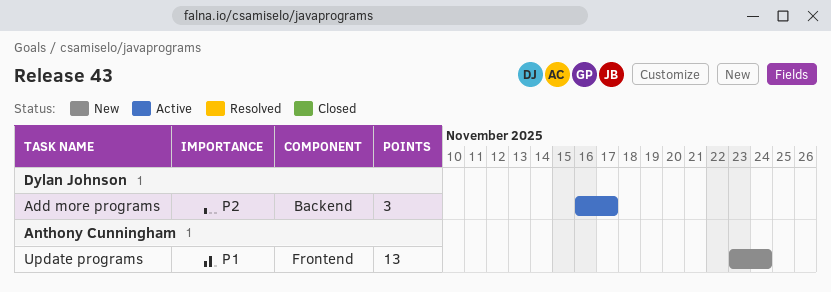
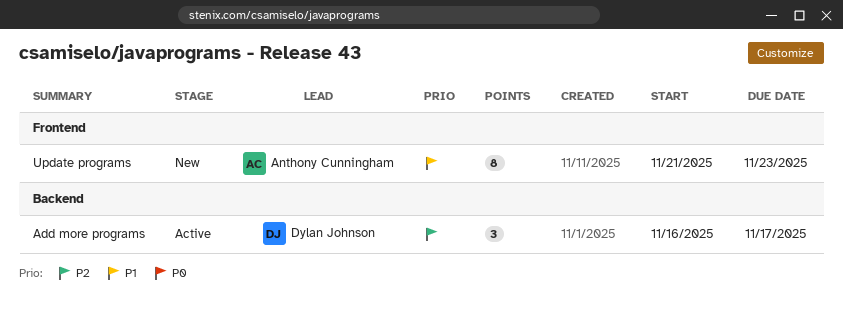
Update programs, estimate: 13 -> 8
Update programs, start: Nov 23 -> Nov 21
Update programs, due: Nov 24 -> Nov 23

